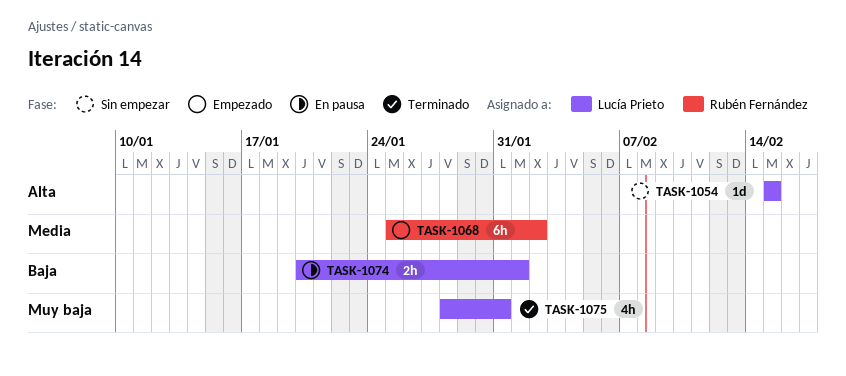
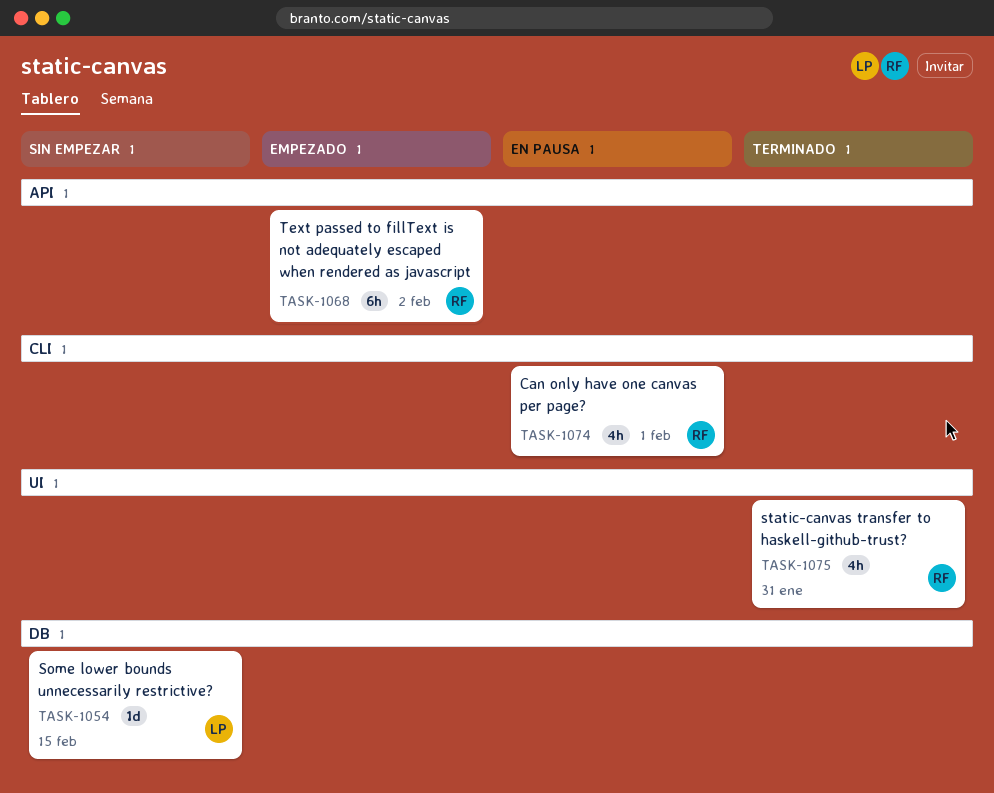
TASK-1074, owner: Lucía Prieto -> Rubén Fernández
TASK-1074, estimate: 2h -> 4h
TASK-1075, owner: Lucía Prieto -> Rubén Fernández

